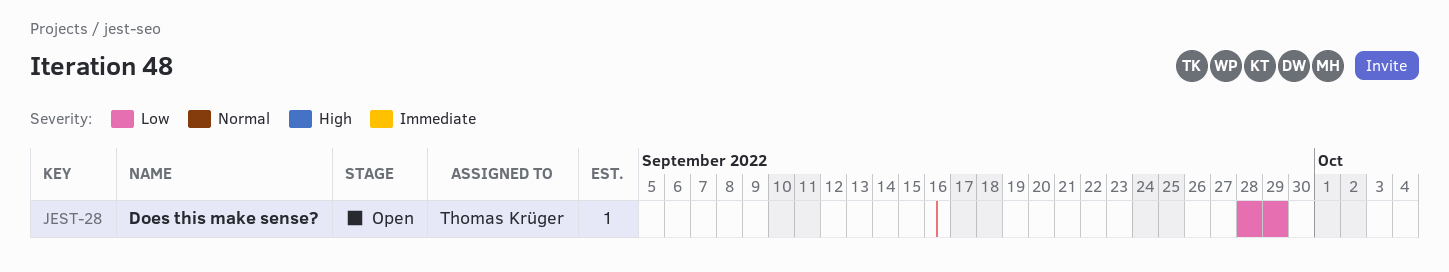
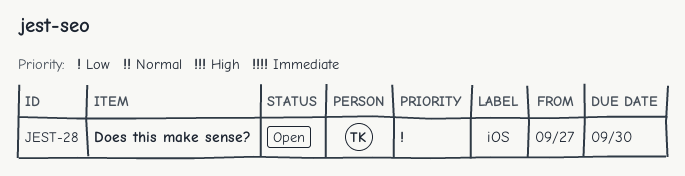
JEST-28, start: Sep 28 -> Sep 27
JEST-28, due: Sep 29 -> Sep 30

